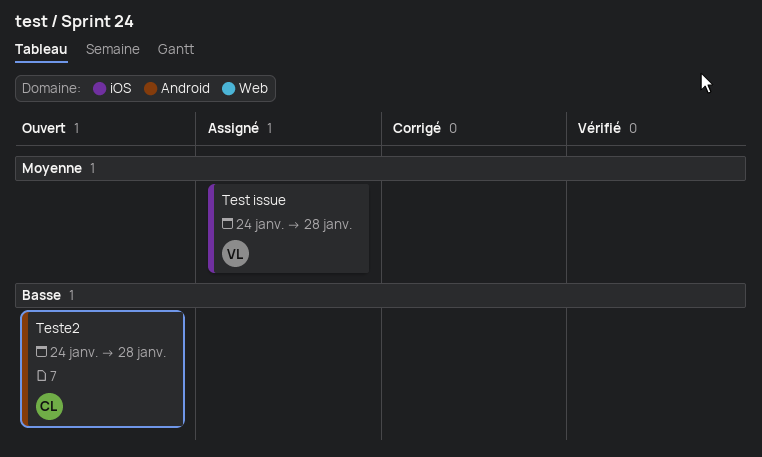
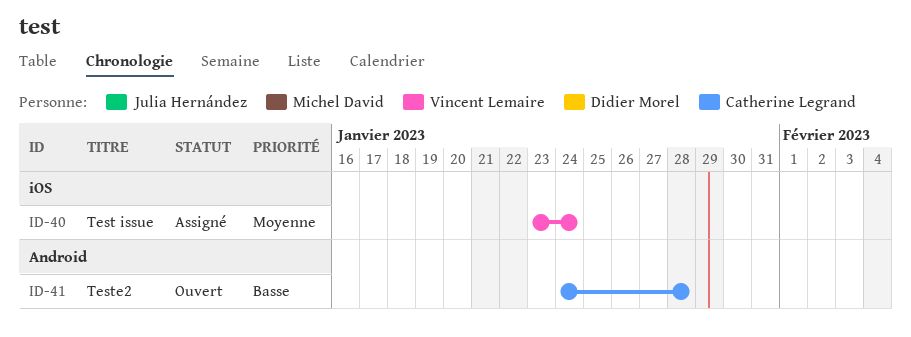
Test issue, start: Jan 24 -> Jan 23
Test issue, due: Jan 28 -> Jan 24

